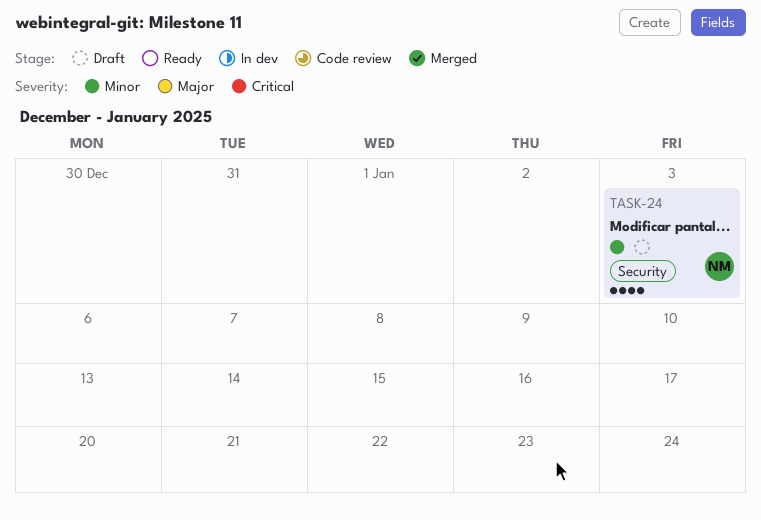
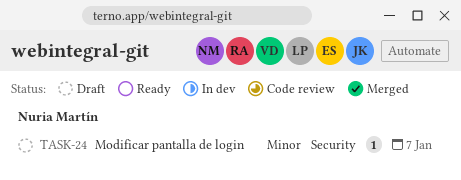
TASK-24, estimate: 4 -> 1
TASK-24, due: Jan 3 -> Jan 7

